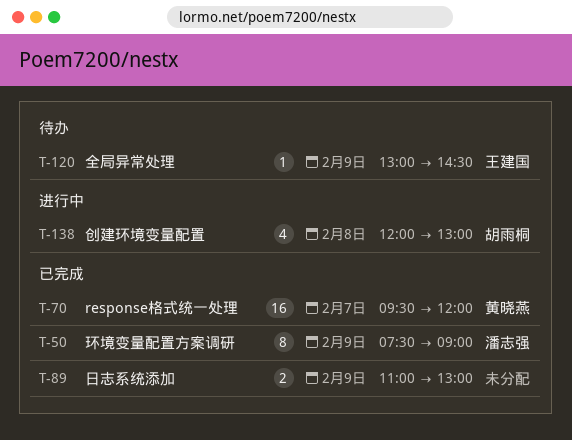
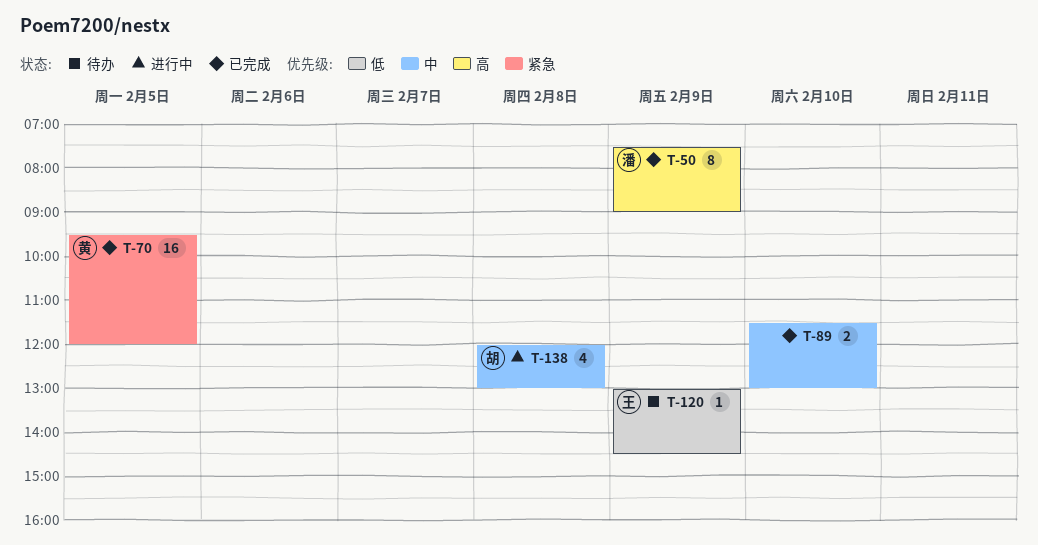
T-70, day: Feb 7 -> Feb 5
T-89, day: Feb 9 -> Feb 10
T-89, begins: 11:00 -> 11:30

